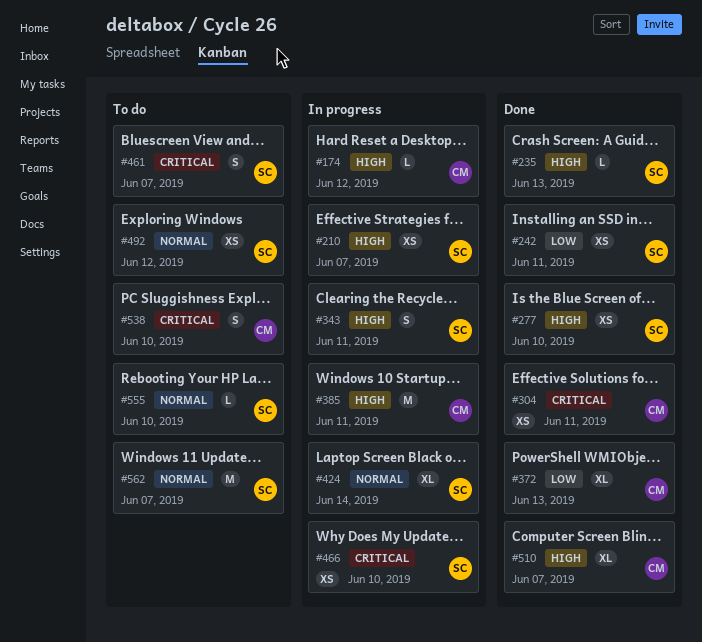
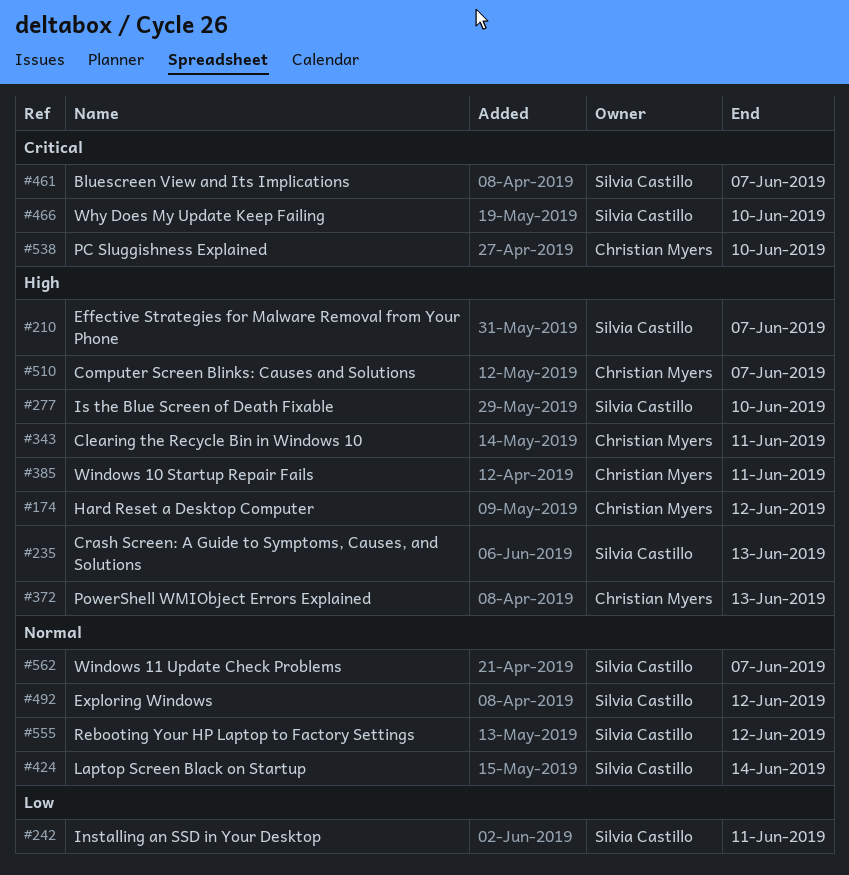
#304: present -> none
#343, owner: Silvia Castillo -> Christian Myers
#372, priority: Low -> High
#555, due: Jun 10 -> Jun 12

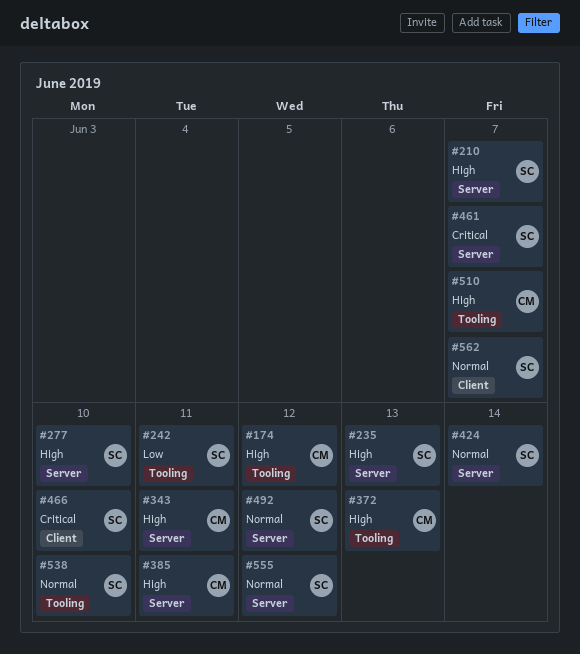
#538, owner: Christian Myers -> Silvia Castillo
#538, priority: Critical -> Normal

